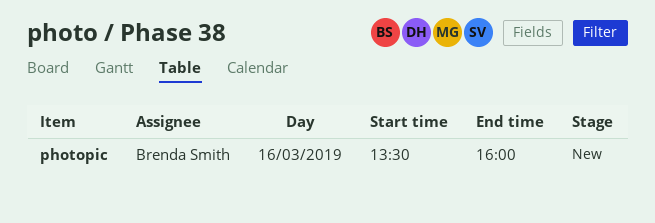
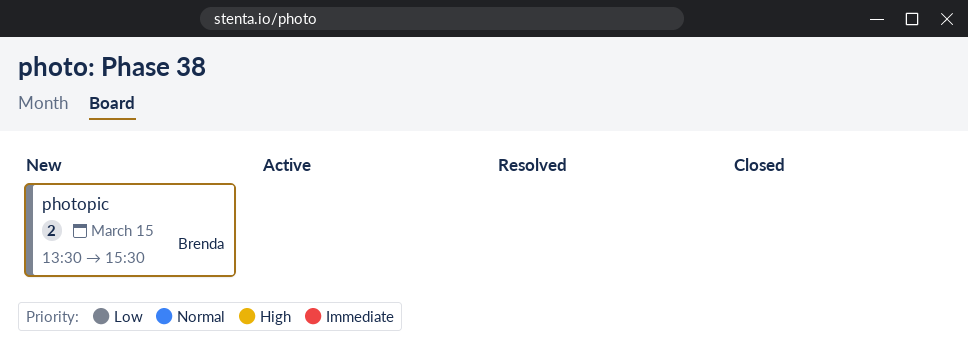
photopic, day: Mar 16 -> Mar 15
photopic, ends: 16:00 -> 15:30

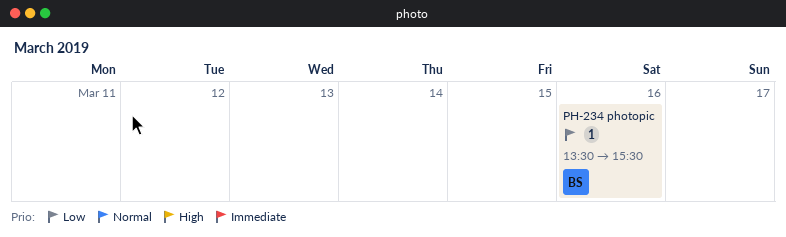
photopic, estimate: 2 -> 1
photopic, day: Mar 15 -> Mar 16

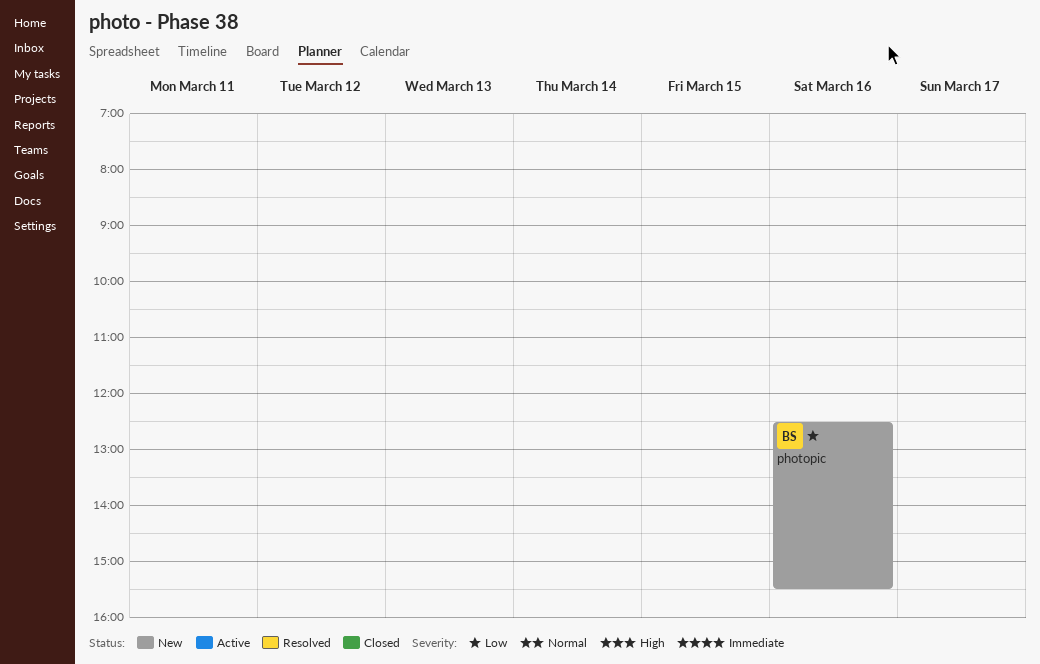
photopic, begins: 13:30 -> 12:30

